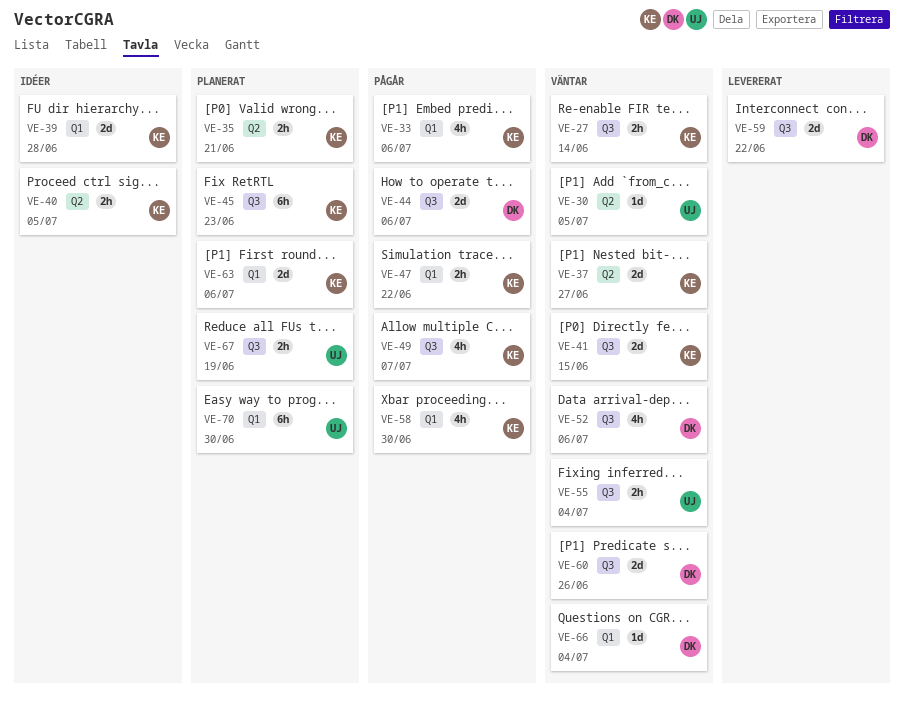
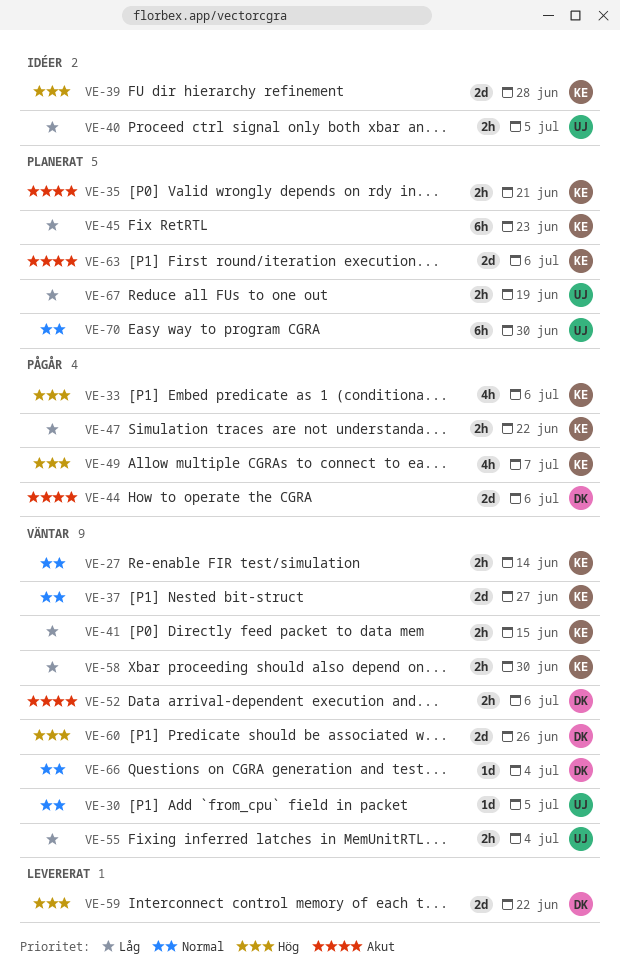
VE-40, owner: KE -> UJ
VE-41, estimate: 2d -> 2h
VE-52, estimate: 4h -> 2h
VE-58, status: Pågår -> Väntar
VE-58, estimate: 4h -> 2h

